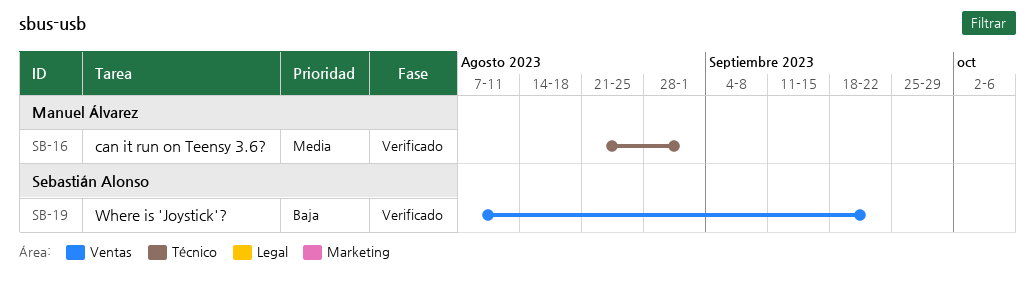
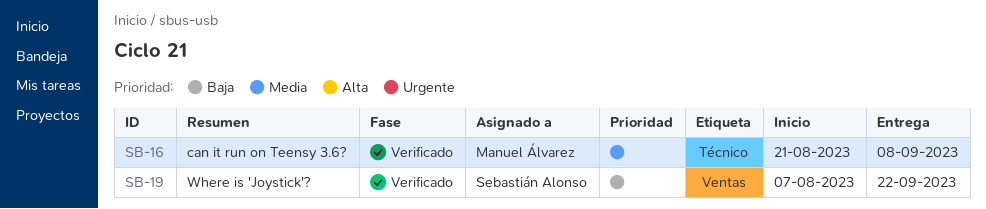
SB-16, due: Sep 1 -> Sep 8

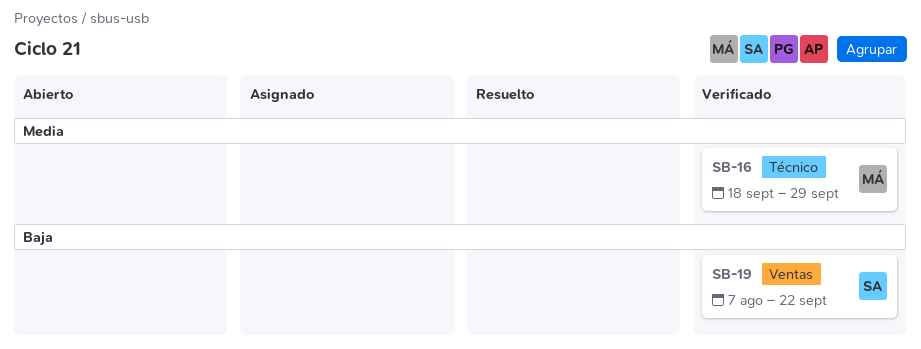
SB-16, start: Aug 21 -> Sep 18
SB-16, due: Sep 8 -> Sep 29

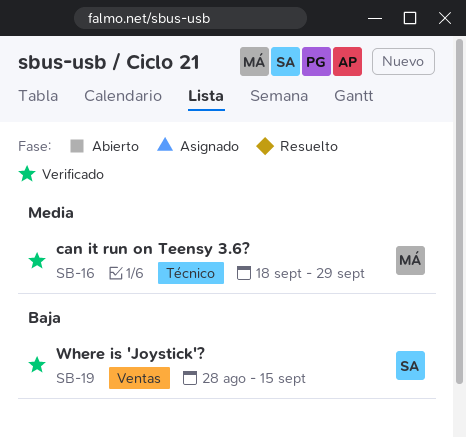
SB-19, start: Aug 7 -> Aug 28
SB-19, due: Sep 22 -> Sep 15

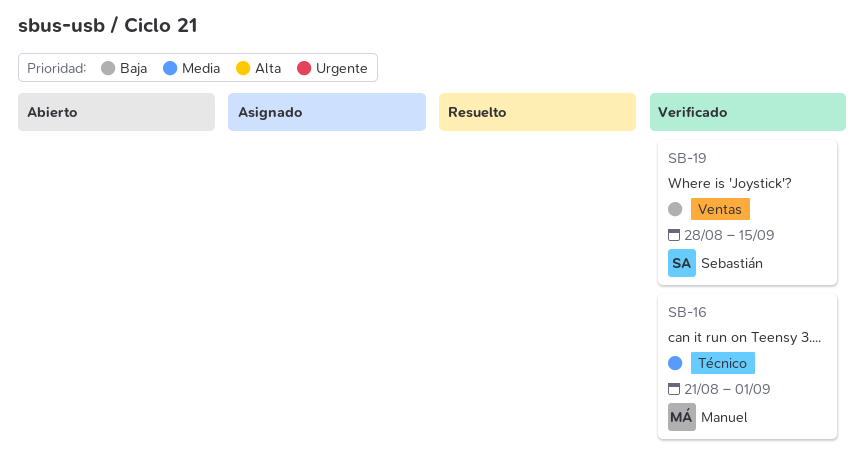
SB-16, start: Sep 18 -> Aug 21
SB-16, due: Sep 29 -> Sep 1

